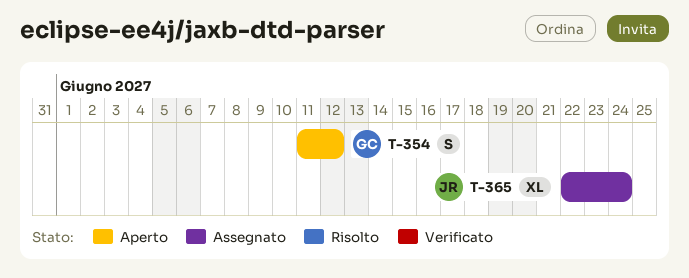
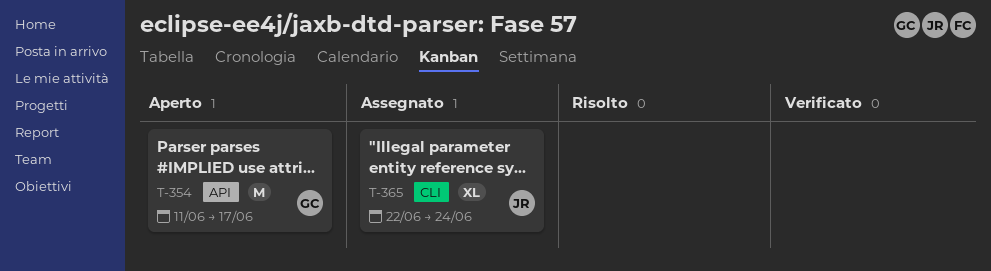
T-354, estimate: S -> M
T-354, due: Jun 12 -> Jun 17

